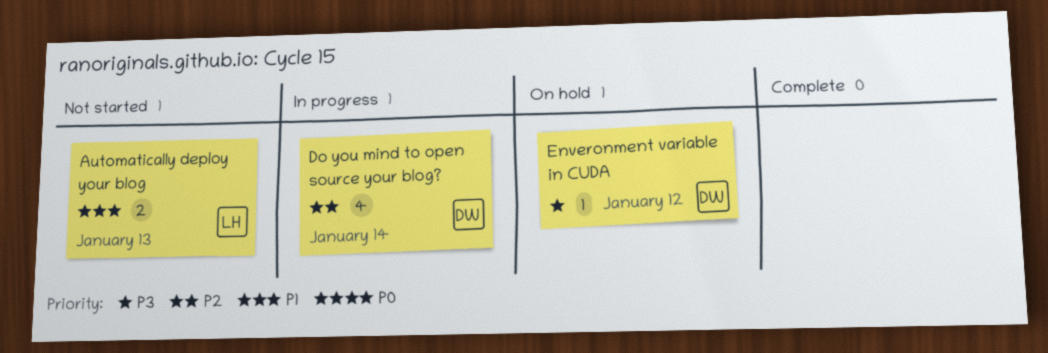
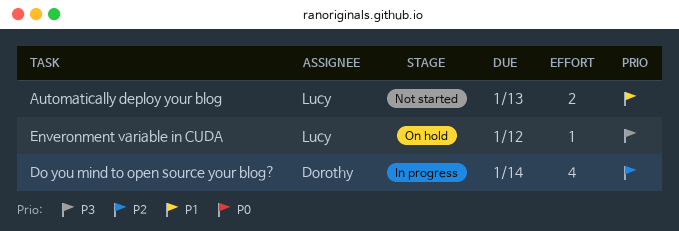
Enveronment variable in CUDA, owner: Dorothy -> Lucy

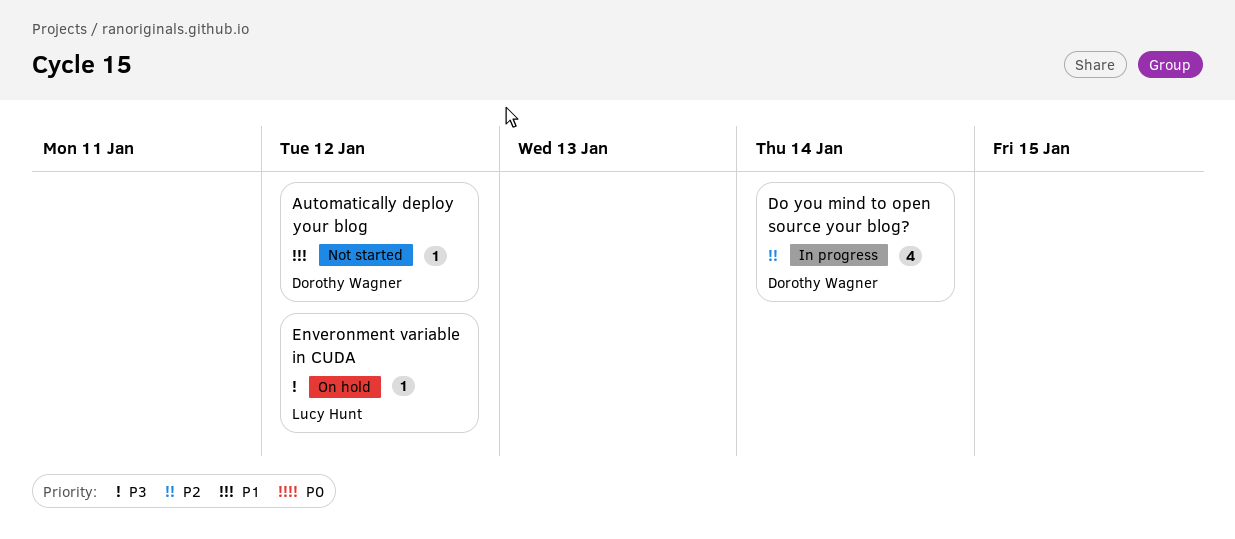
Automatically deploy your blog, owner: Lucy Hunt -> Dorothy Wagner
Automatically deploy your blog, estimate: 2 -> 1
Automatically deploy your blog, due: Jan 13 -> Jan 12

